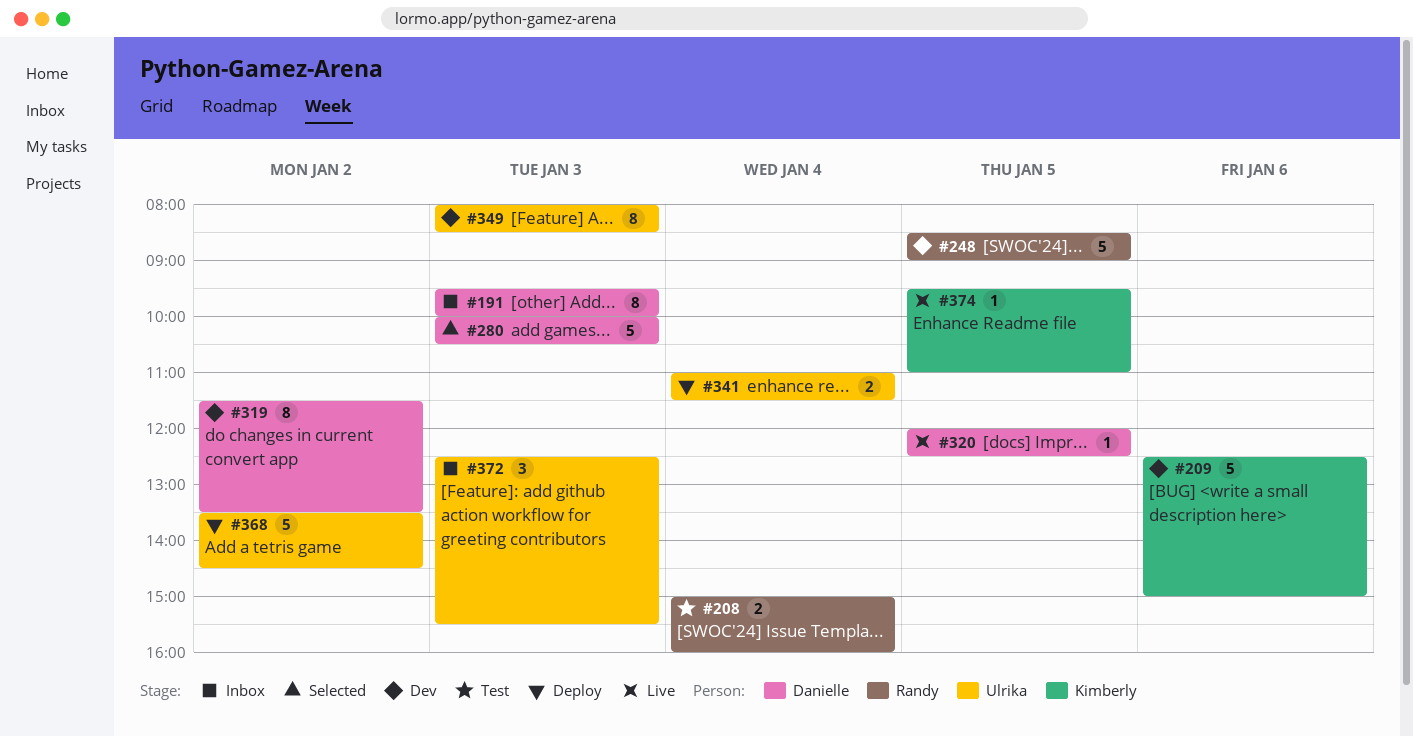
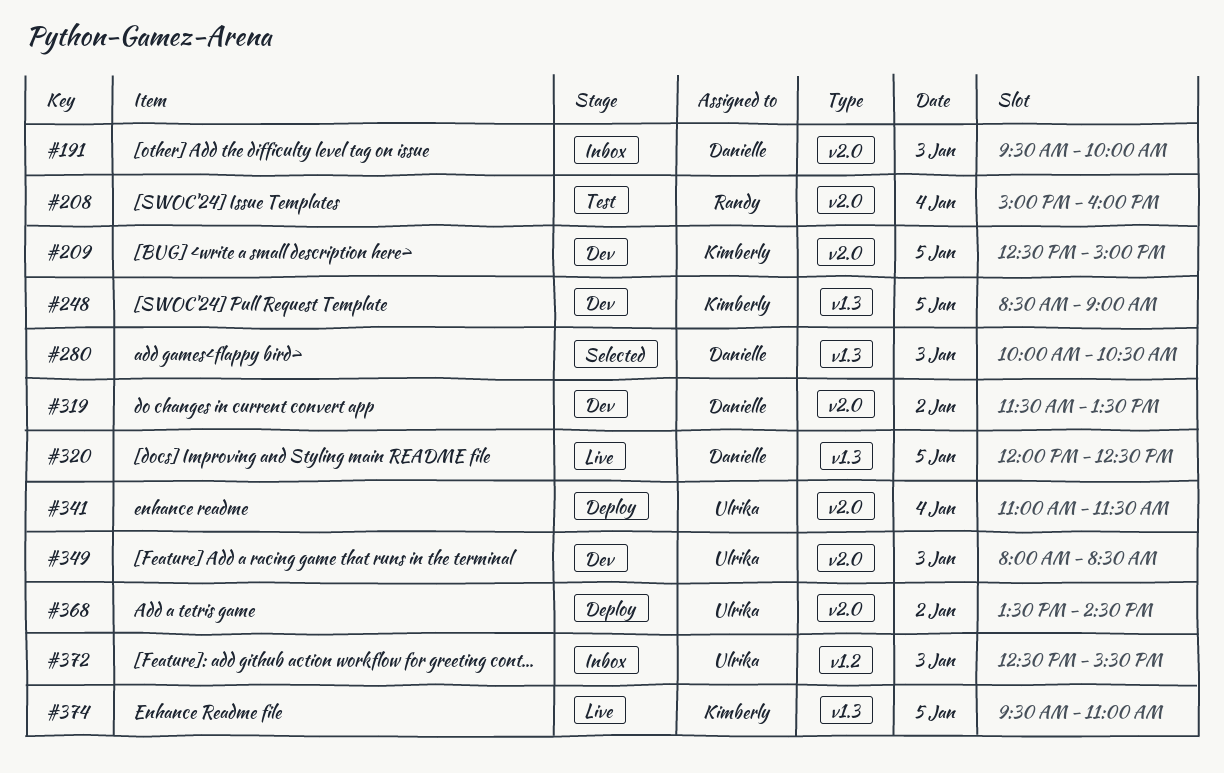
#209, day: Jan 6 -> Jan 5
#248, owner: Randy -> Kimberly

